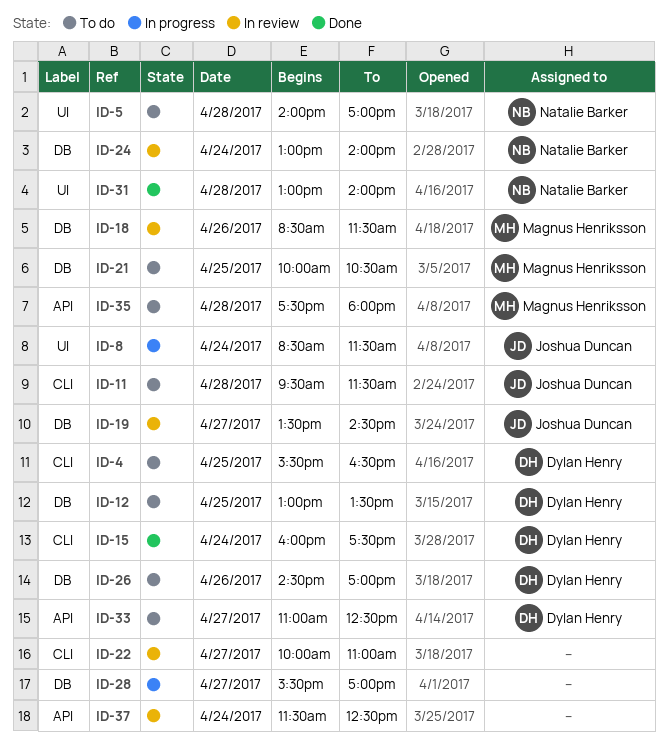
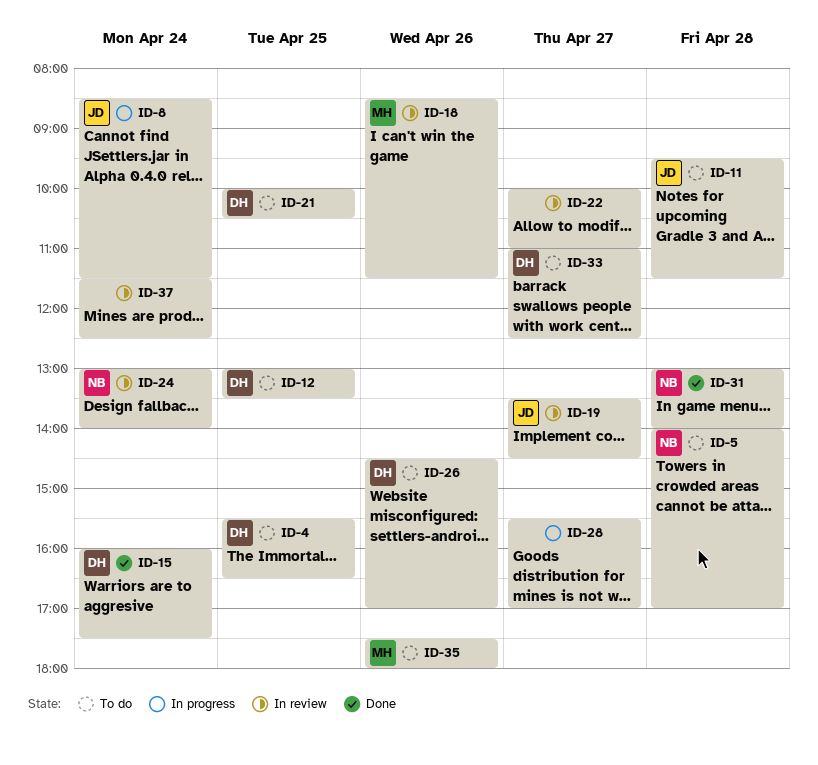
ID-21, owner: Magnus Henriksson -> Dylan Henry
ID-35, day: Apr 28 -> Apr 26

